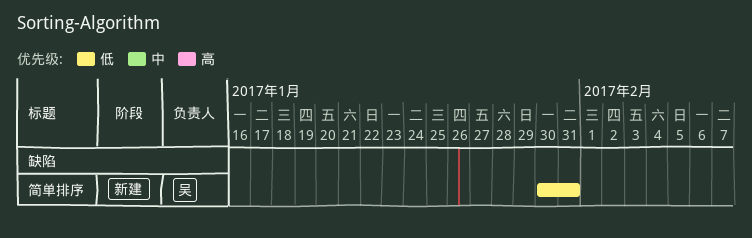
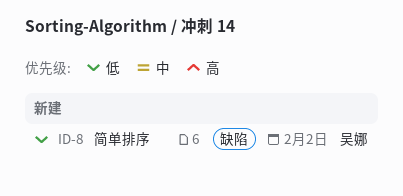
简单排序, due: Jan 31 -> Feb 2

